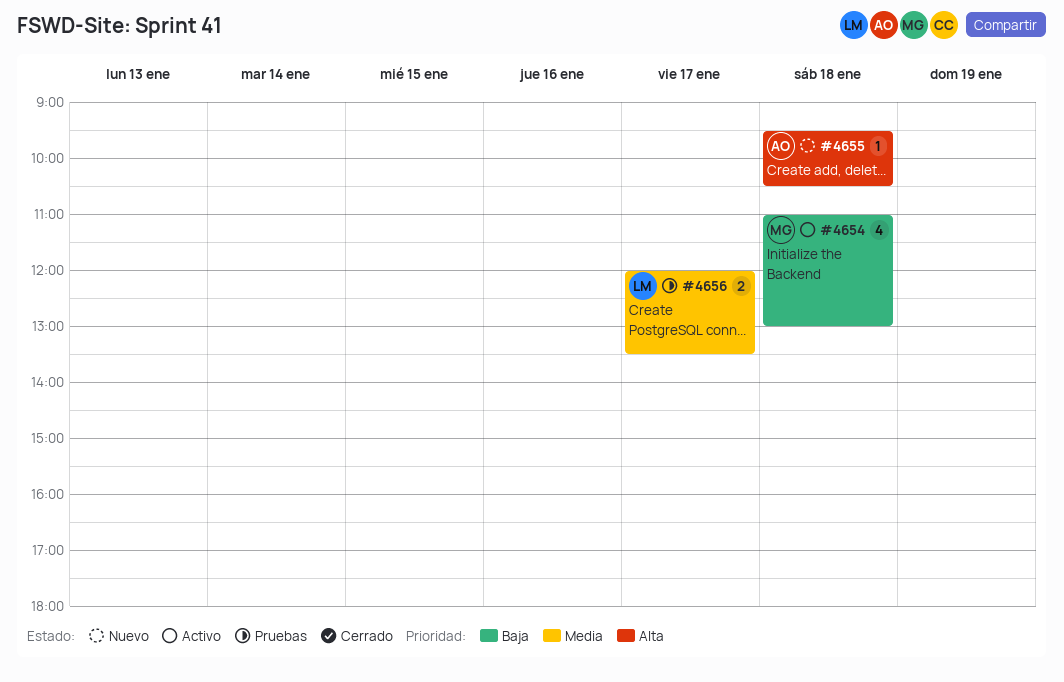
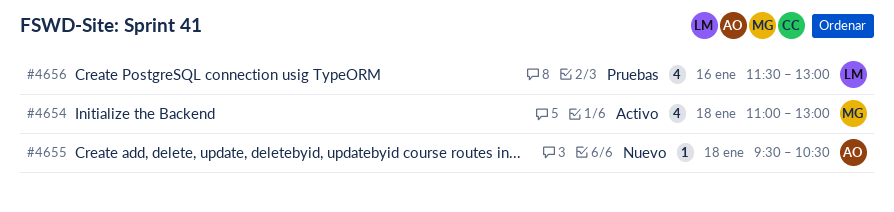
#4656, estimate: 2 -> 4
#4656, day: Jan 17 -> Jan 16
#4656, begins: 12:00 -> 11:30
#4656, ends: 13:30 -> 13:00

